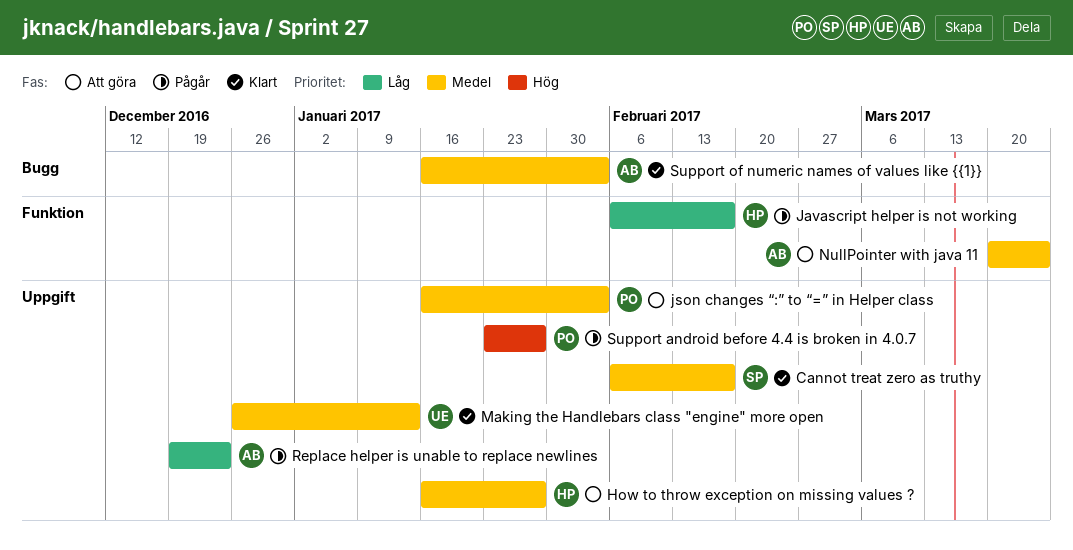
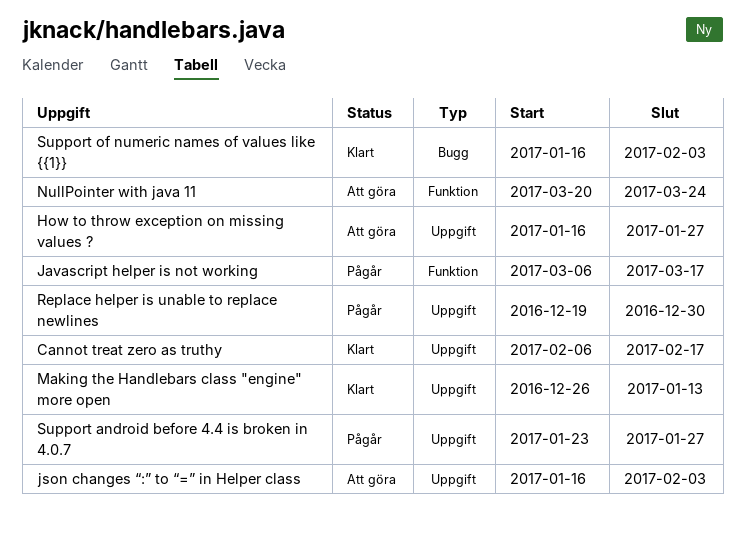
Javascript helper is not working, start: Feb 6 -> Mar 6
Javascript helper is not working, due: Feb 17 -> Mar 17
Replace helper is unable to replace newlines, due: Dec 23 -> Dec 30

